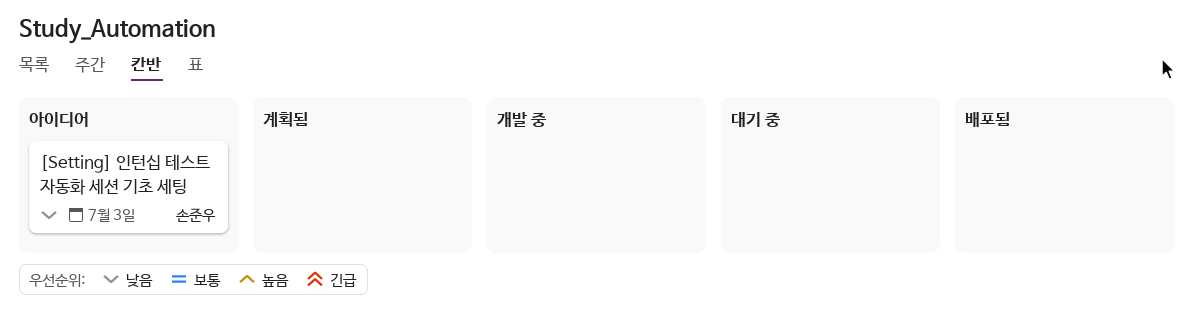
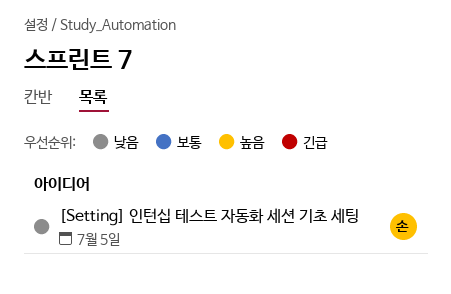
[Setting] 인턴십 테스트 자동화 세션 기초 세팅, due: Jul 3 -> Jul 5

